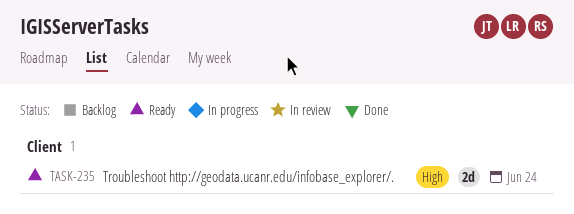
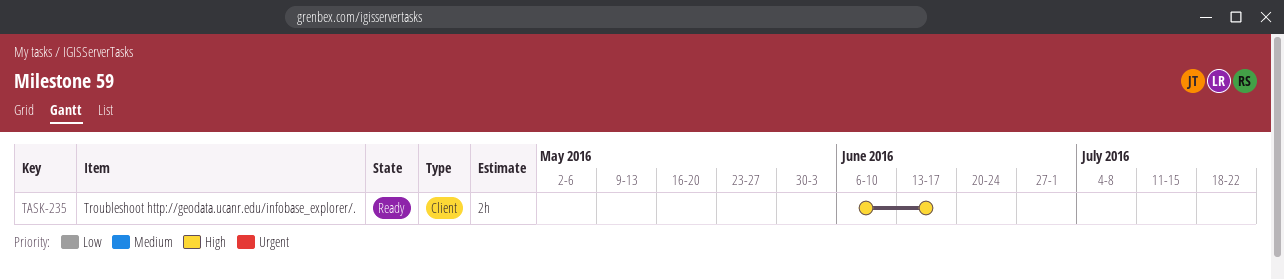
TASK-235, estimate: 2d -> 2h
TASK-235, due: Jun 24 -> Jun 17

